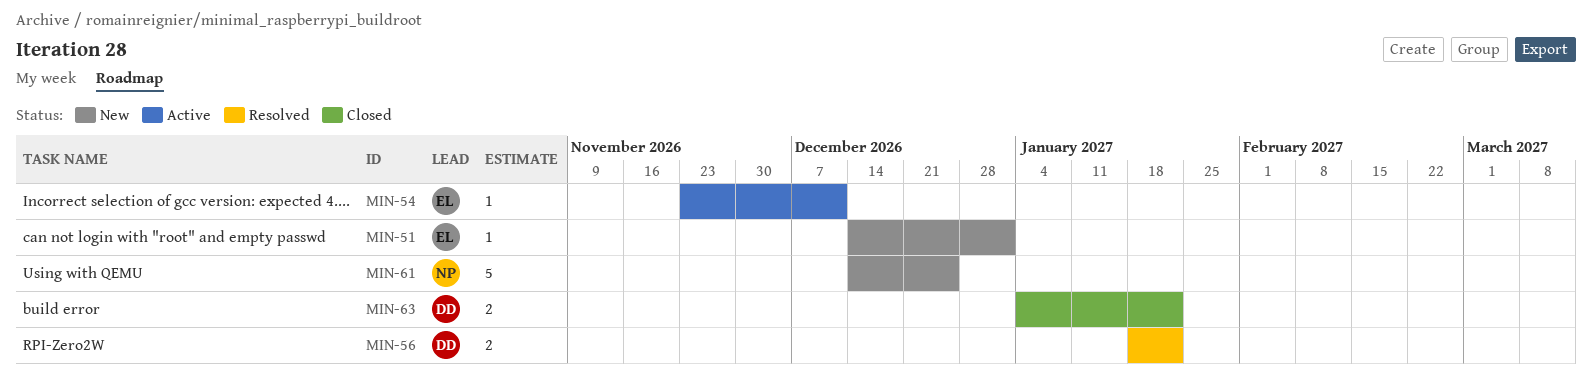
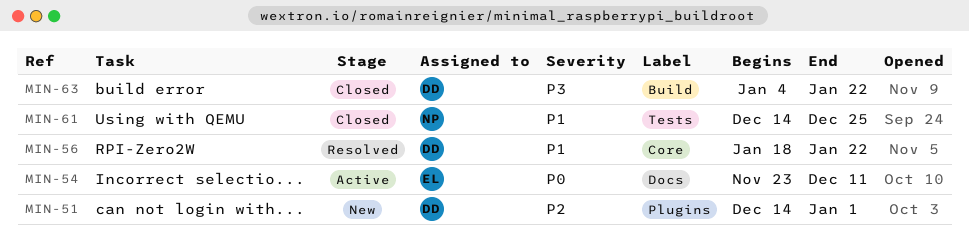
MIN-51, owner: EL -> DD
MIN-61, status: New -> Closed

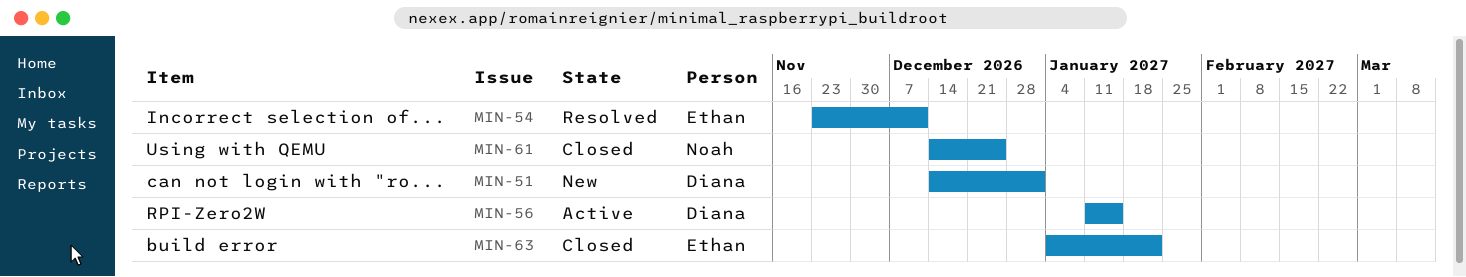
MIN-54, status: Active -> Resolved
MIN-56, status: Resolved -> Active
MIN-56, start: Jan 18 -> Jan 11
MIN-56, due: Jan 22 -> Jan 15
MIN-63, owner: Diana -> Ethan

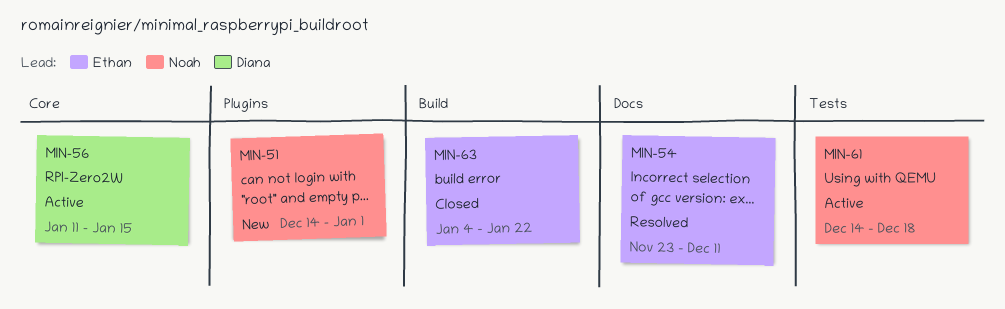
MIN-51, owner: Diana -> Noah
MIN-61, status: Closed -> Active
MIN-61, due: Dec 25 -> Dec 18

